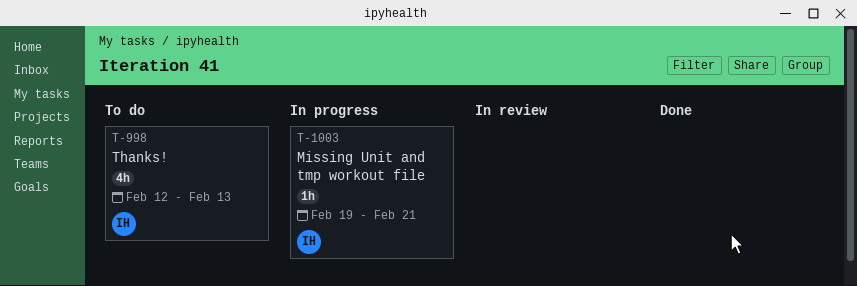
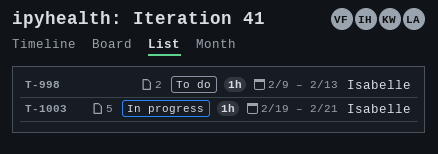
T-998, estimate: 4h -> 1h
T-998, start: Feb 12 -> Feb 9

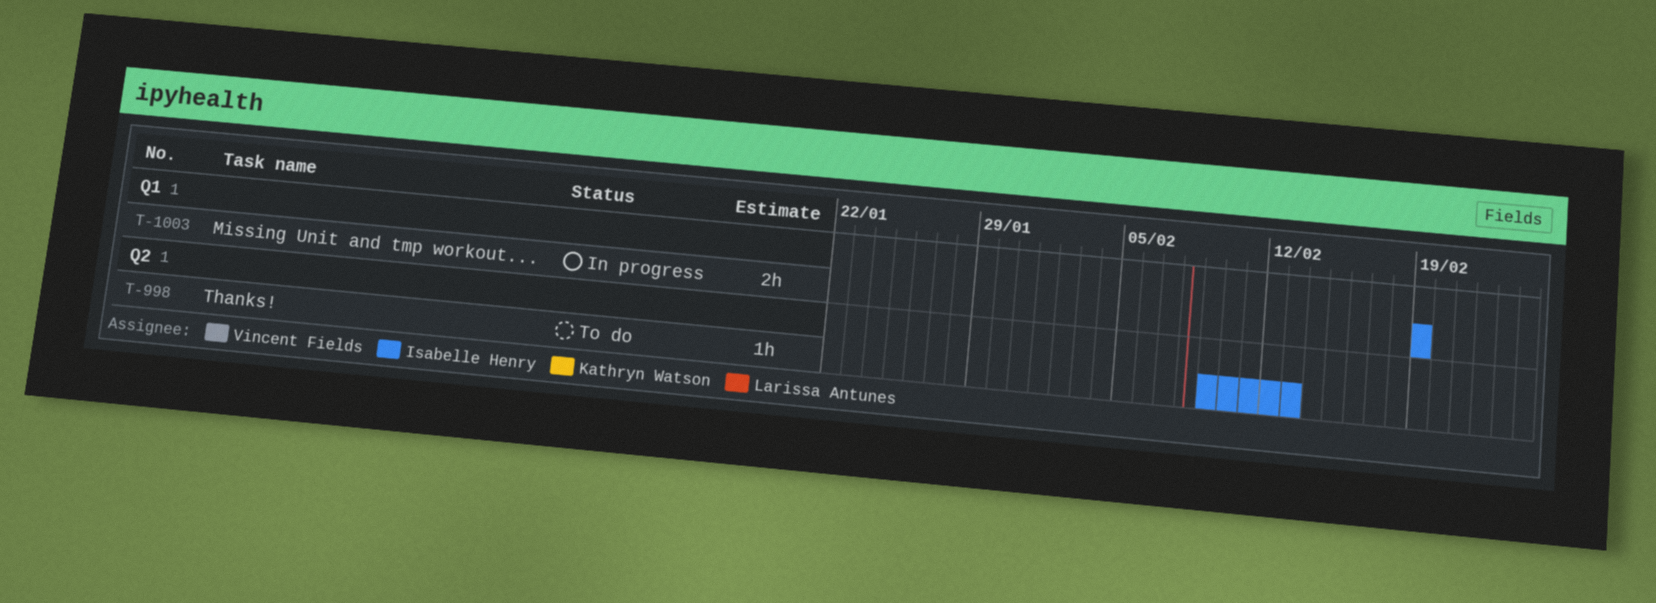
T-1003, estimate: 1h -> 2h
T-1003, due: Feb 21 -> Feb 19

